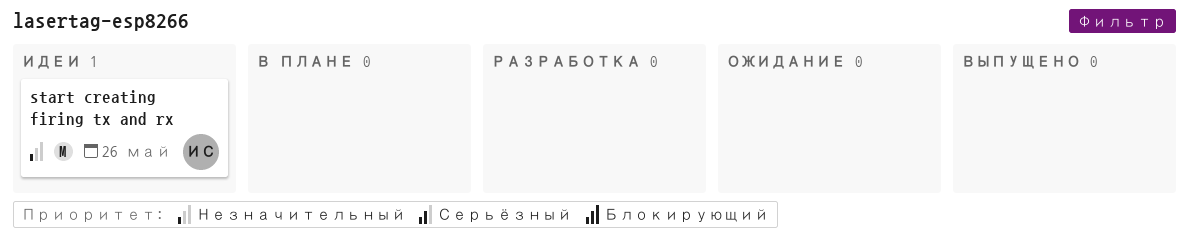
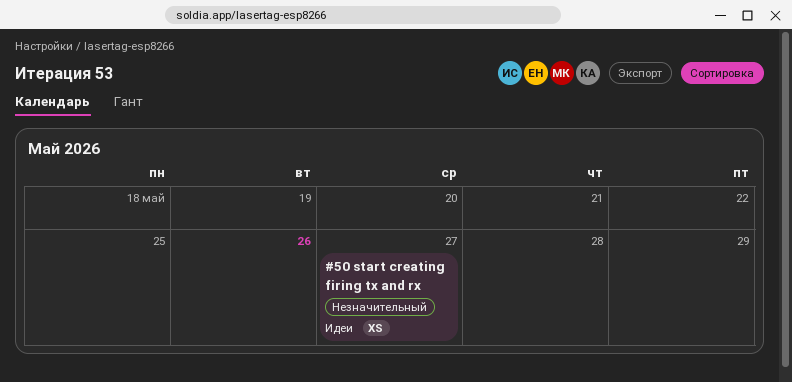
start creating firing tx and rx, estimate: M -> XS
start creating firing tx and rx, due: May 26 -> May 27

